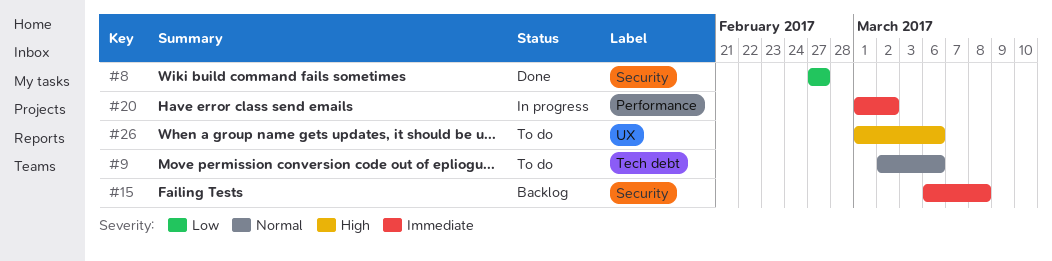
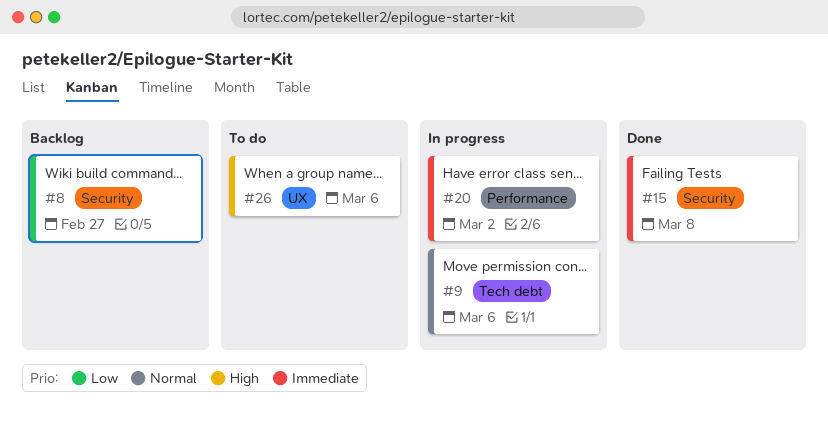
#8, status: Done -> Backlog
#9, status: To do -> In progress
#15, status: Backlog -> Done

